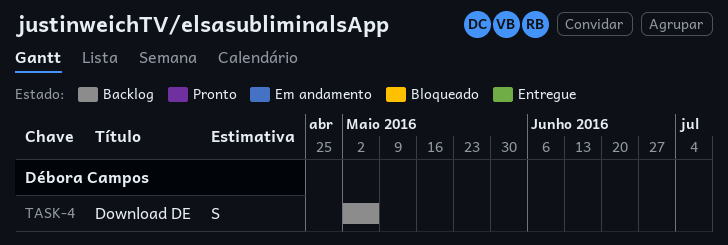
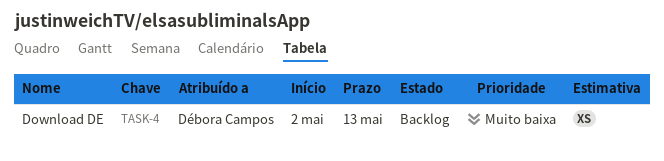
TASK-4, estimate: S -> XS
TASK-4, due: May 6 -> May 13

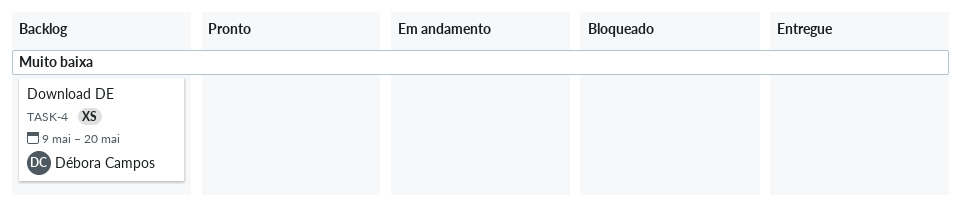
TASK-4, start: May 2 -> May 9
TASK-4, due: May 13 -> May 20

